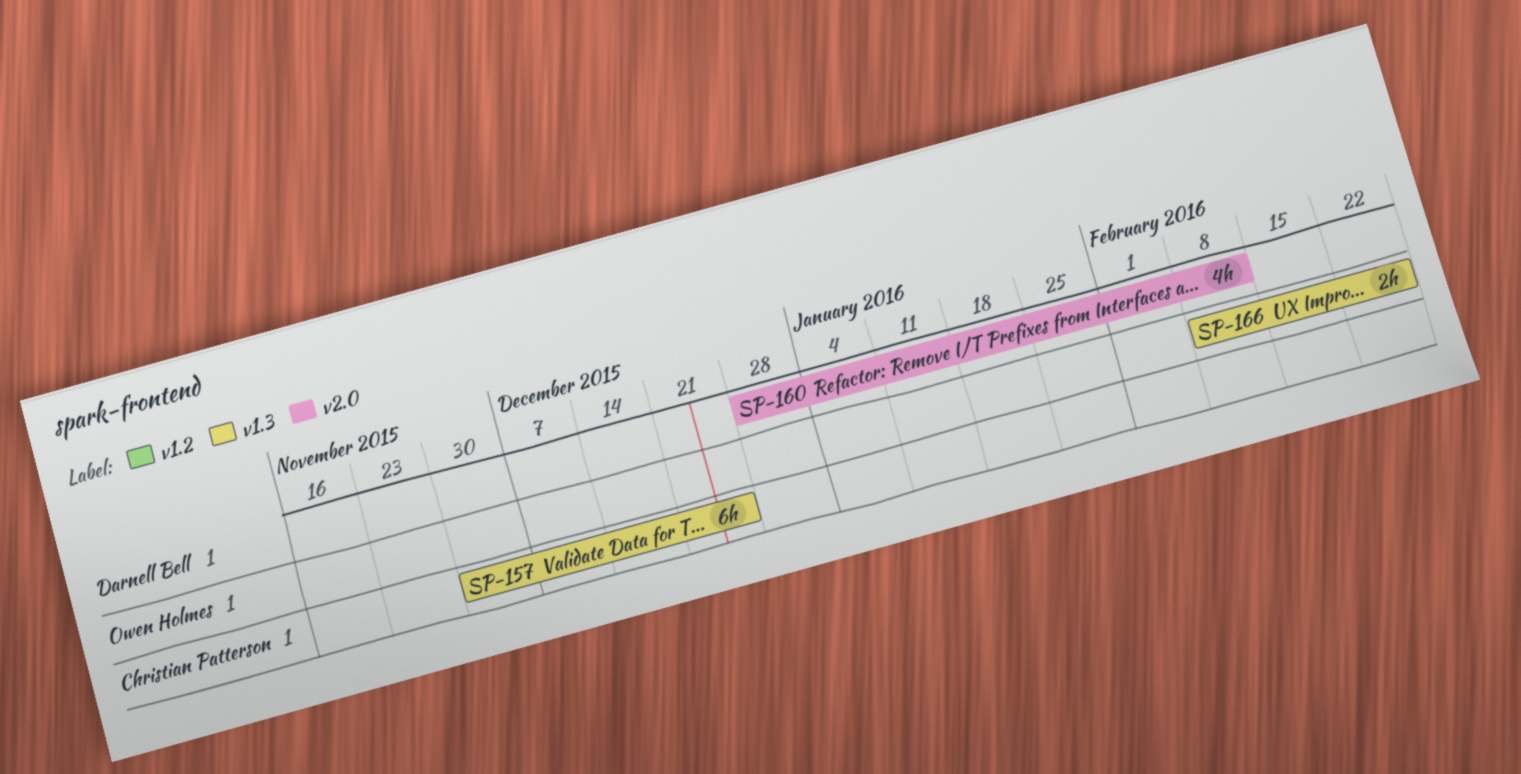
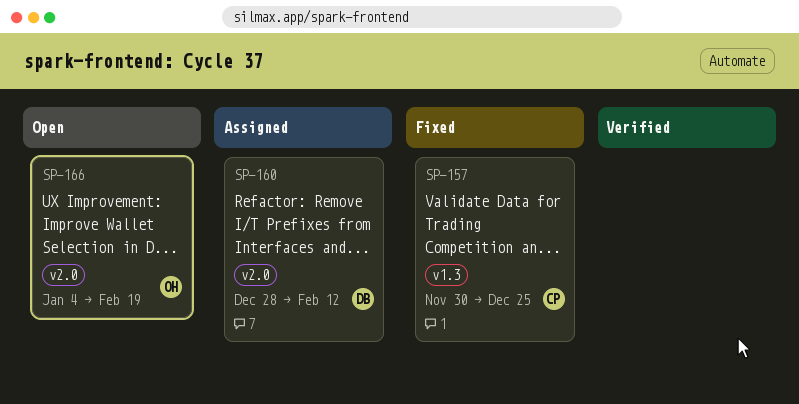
SP-166, label: v1.3 -> v2.0
SP-166, start: Feb 8 -> Jan 4
SP-166, due: Feb 26 -> Feb 19

